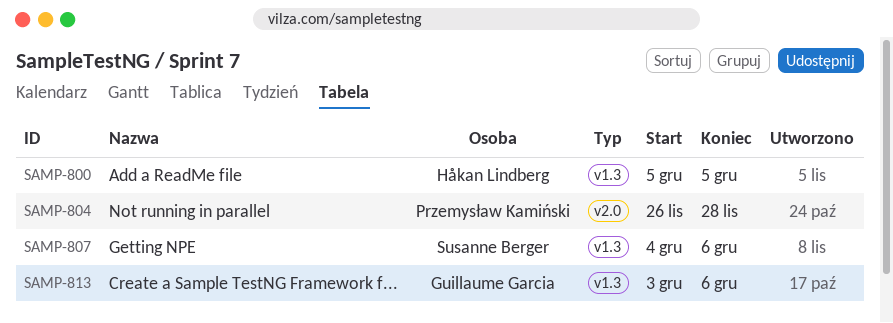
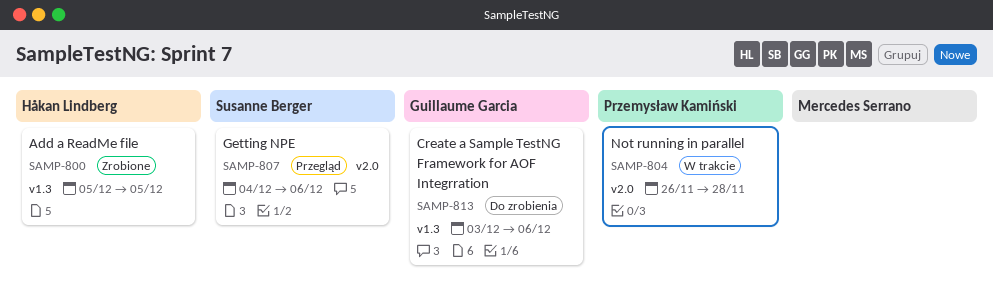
SAMP-807, label: v1.3 -> v2.0

